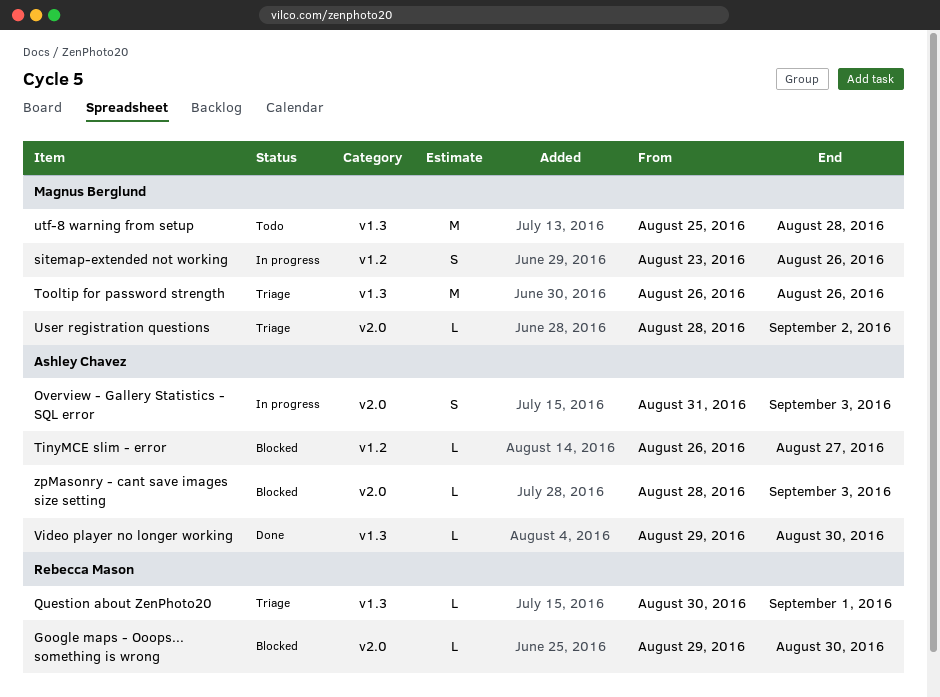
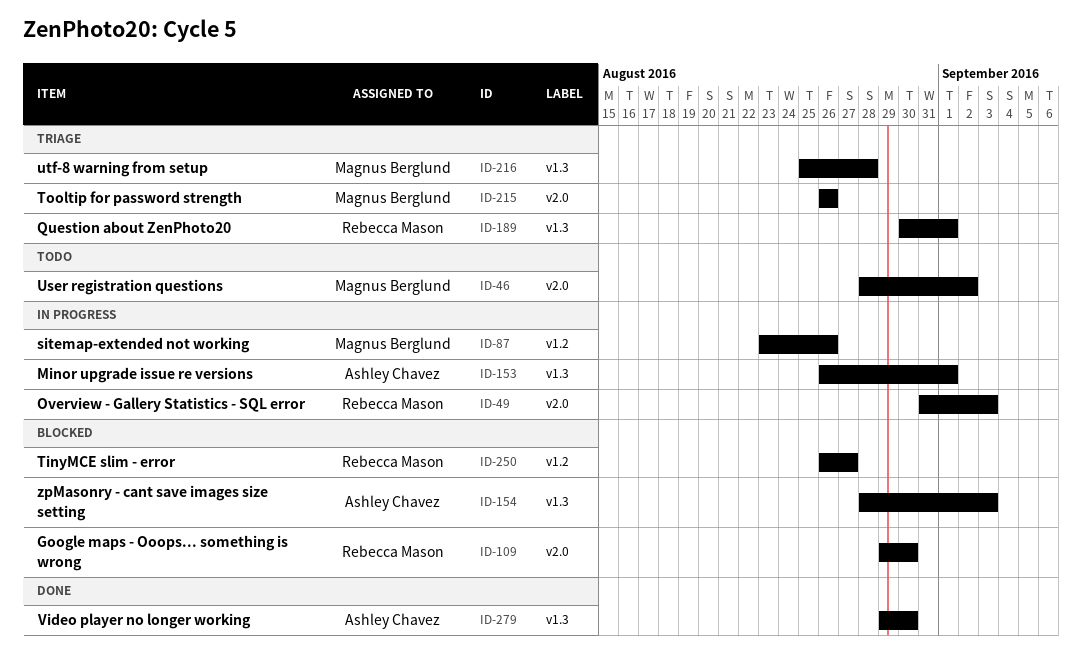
Minor upgrade issue re versions: none -> present
Overview - Gallery Statistics - SQL error, owner: Ashley Chavez -> Rebecca Mason
TinyMCE slim - error, owner: Ashley Chavez -> Rebecca Mason
Tooltip for password strength, label: v1.3 -> v2.0
User registration questions, status: Triage -> Todo
utf-8 warning from setup, status: Todo -> Triage
zpMasonry - cant save images size setting, label: v2.0 -> v1.3

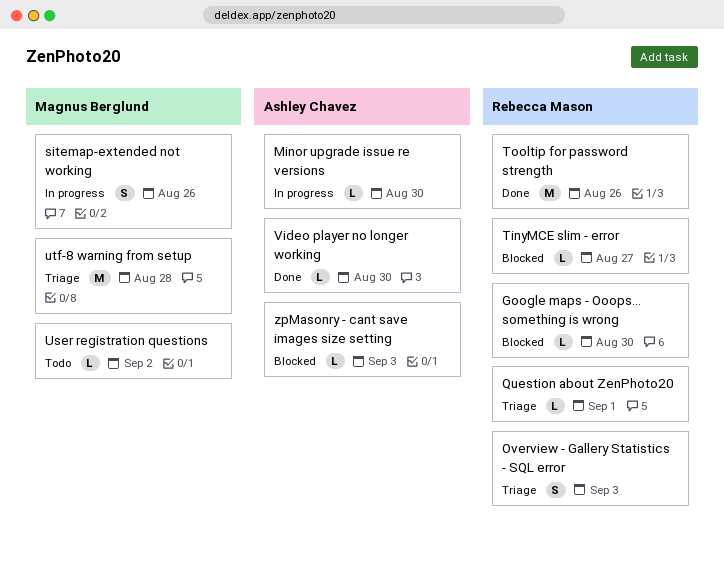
Minor upgrade issue re versions, due: Sep 1 -> Aug 30
Overview - Gallery Statistics - SQL error, status: In progress -> Triage
Tooltip for password strength, status: Triage -> Done
Tooltip for password strength, owner: Magnus Berglund -> Rebecca Mason

